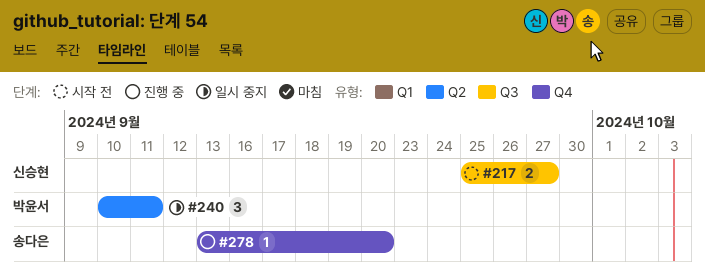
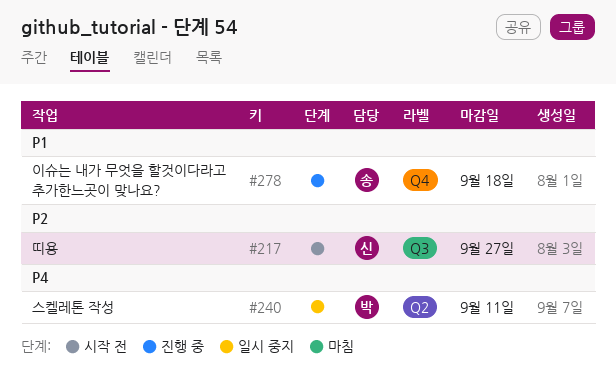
#278, due: Sep 20 -> Sep 18

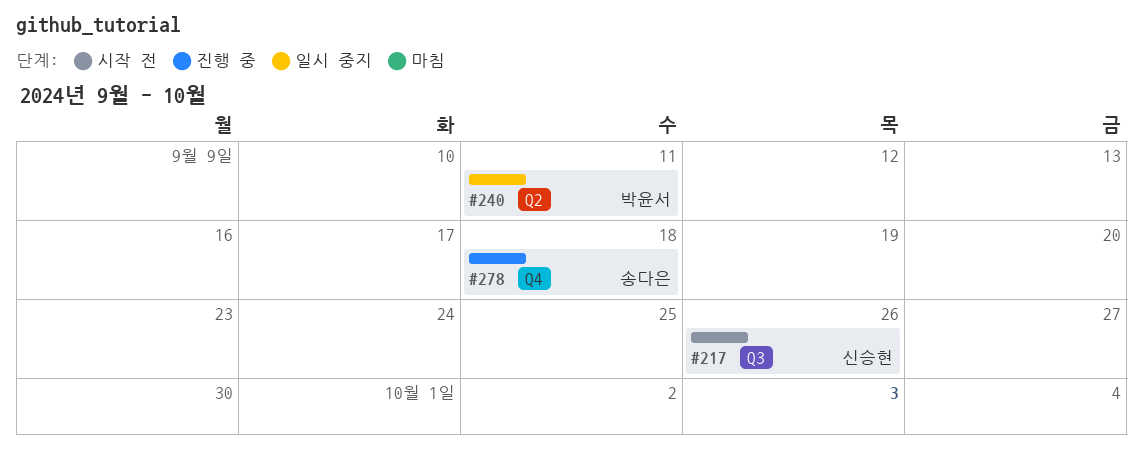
#217, due: Sep 27 -> Sep 26

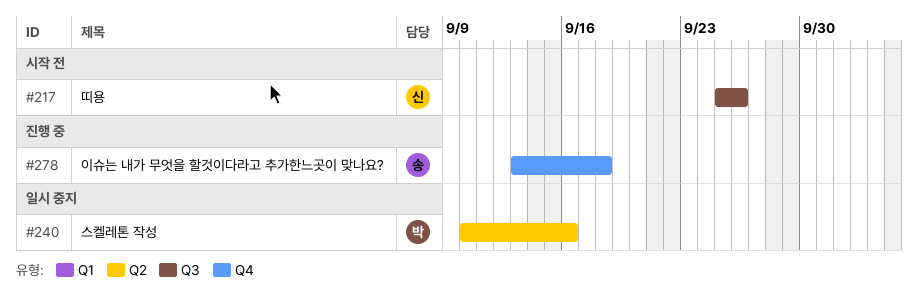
#240, due: Sep 11 -> Sep 16

